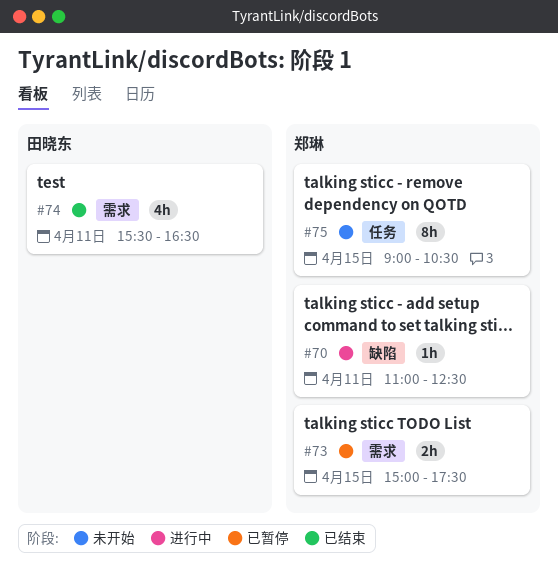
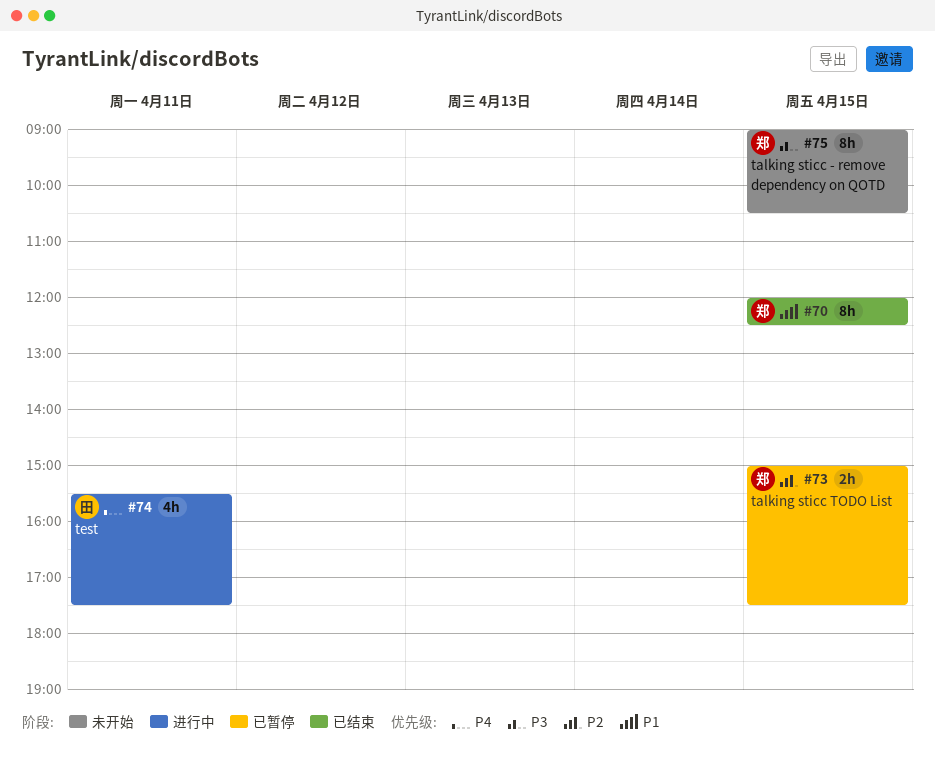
#70, status: 进行中 -> 已结束
#70, estimate: 1h -> 8h
#70, day: Apr 11 -> Apr 15
#70, begins: 11:00 -> 12:00
#74, status: 已结束 -> 进行中
#74, ends: 16:30 -> 17:30

